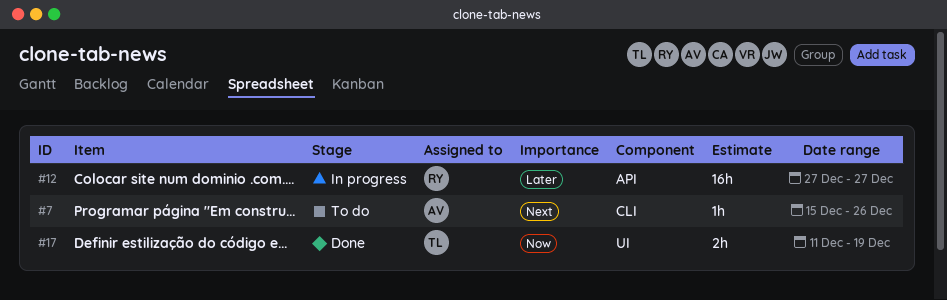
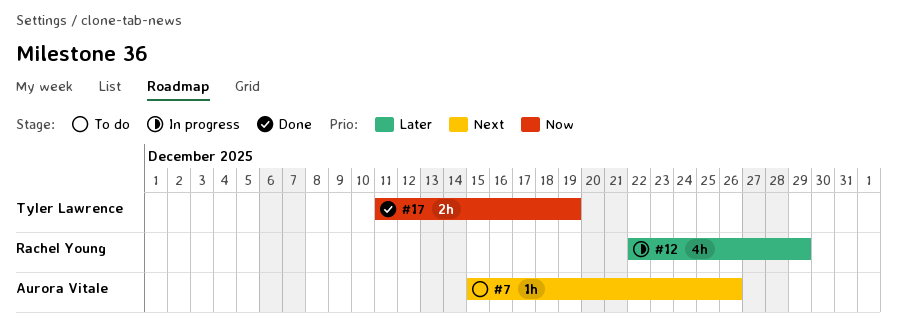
#12, estimate: 16h -> 4h
#12, start: Dec 27 -> Dec 22
#12, due: Dec 27 -> Dec 29

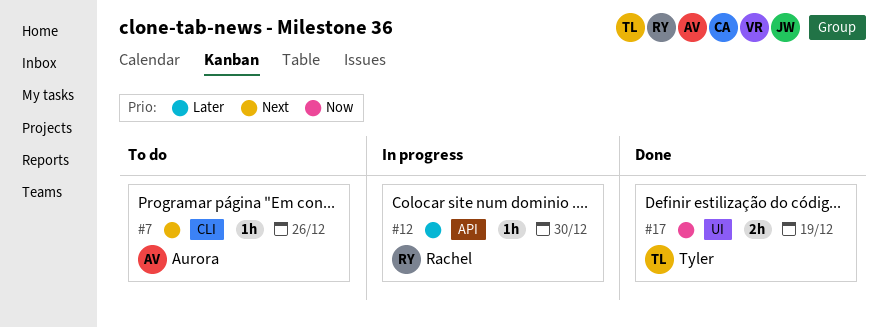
#12, estimate: 4h -> 1h
#12, due: Dec 29 -> Dec 30

